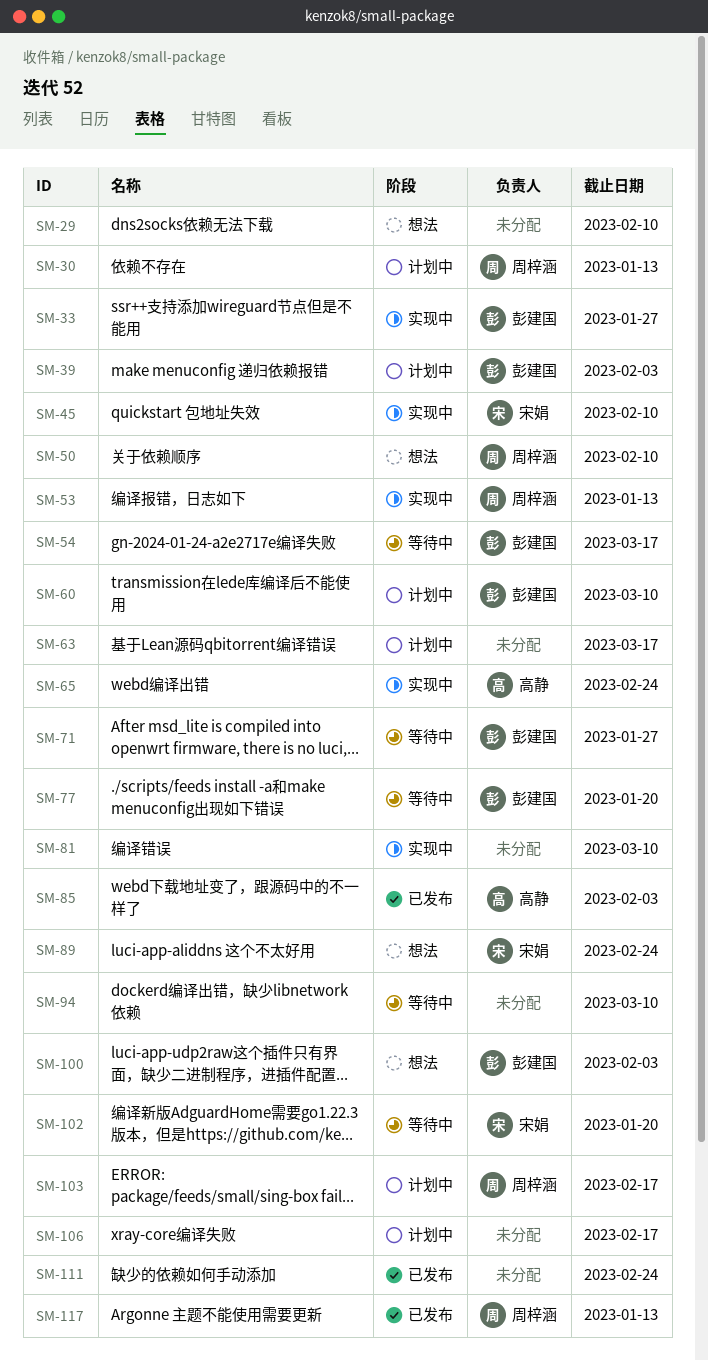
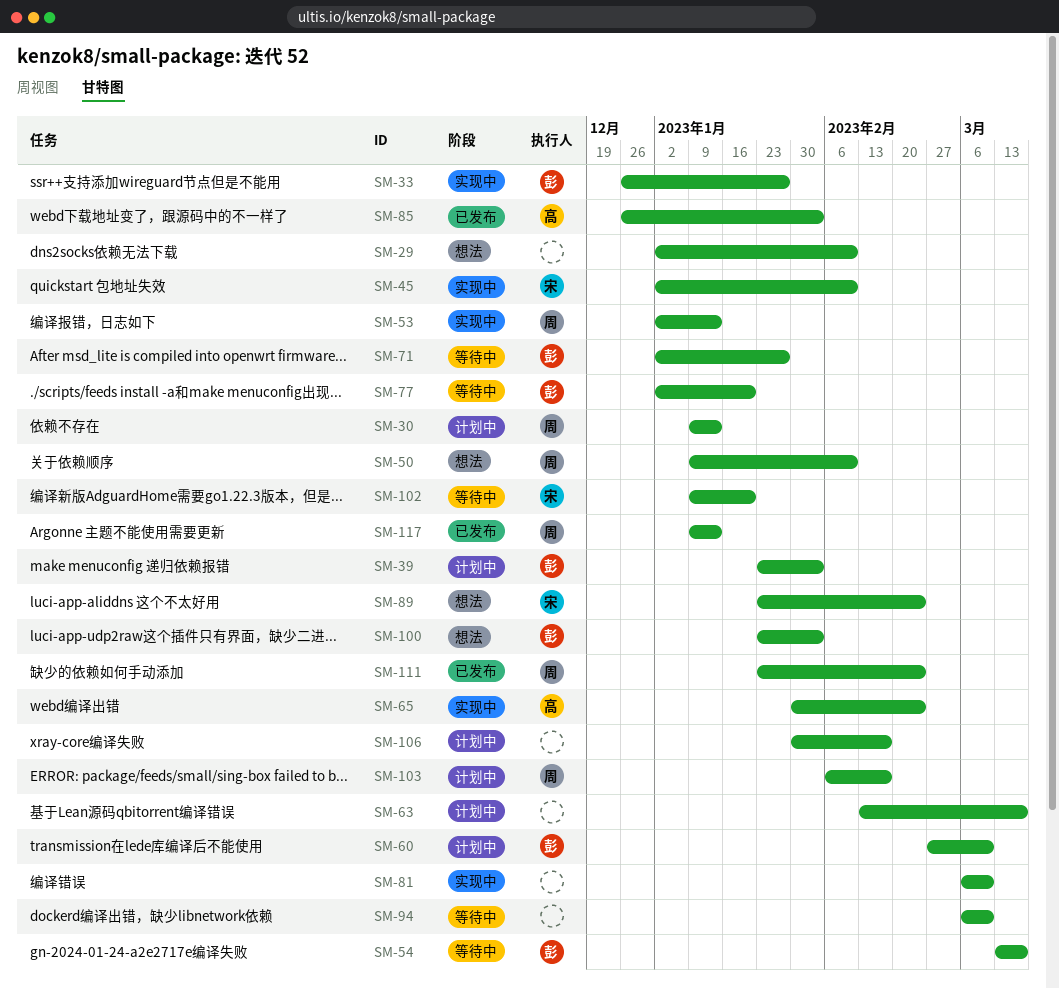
SM-111, owner: none -> 周梓涵

